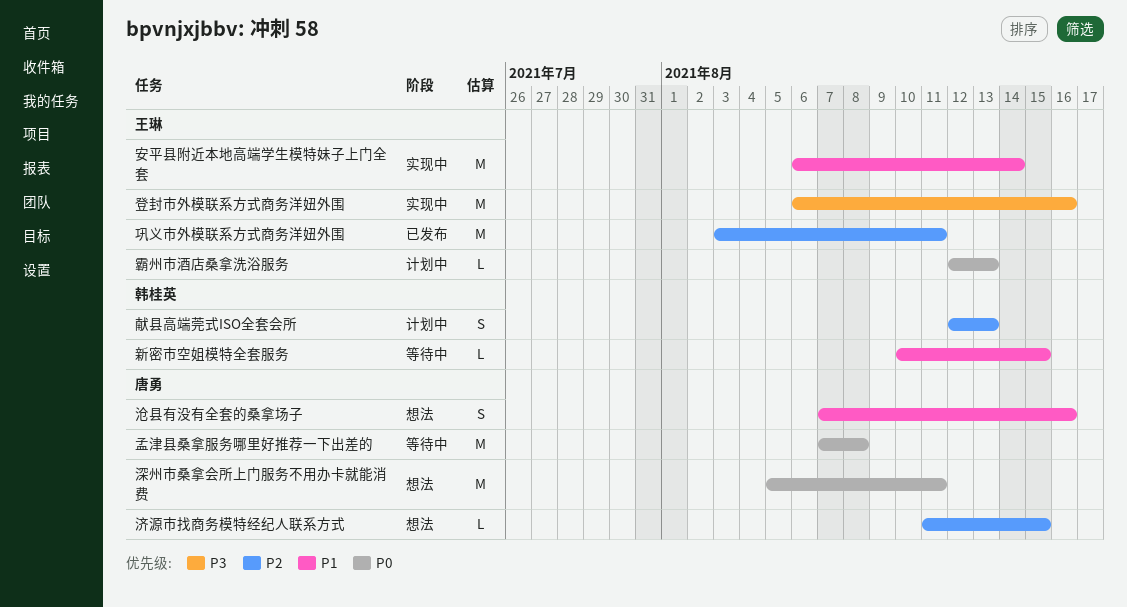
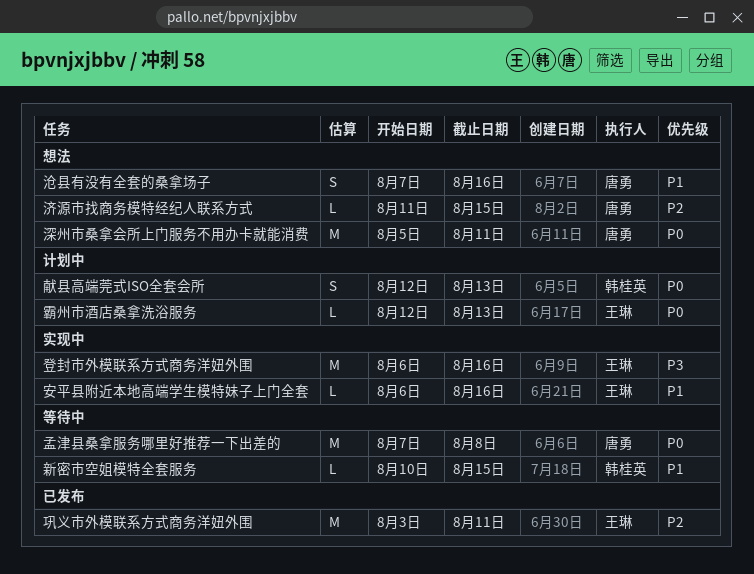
安平县附近本地高端学生模特妹子上门全套, estimate: M -> L
安平县附近本地高端学生模特妹子上门全套, due: Aug 14 -> Aug 16
献县高端莞式ISO全套会所, priority: P2 -> P0

